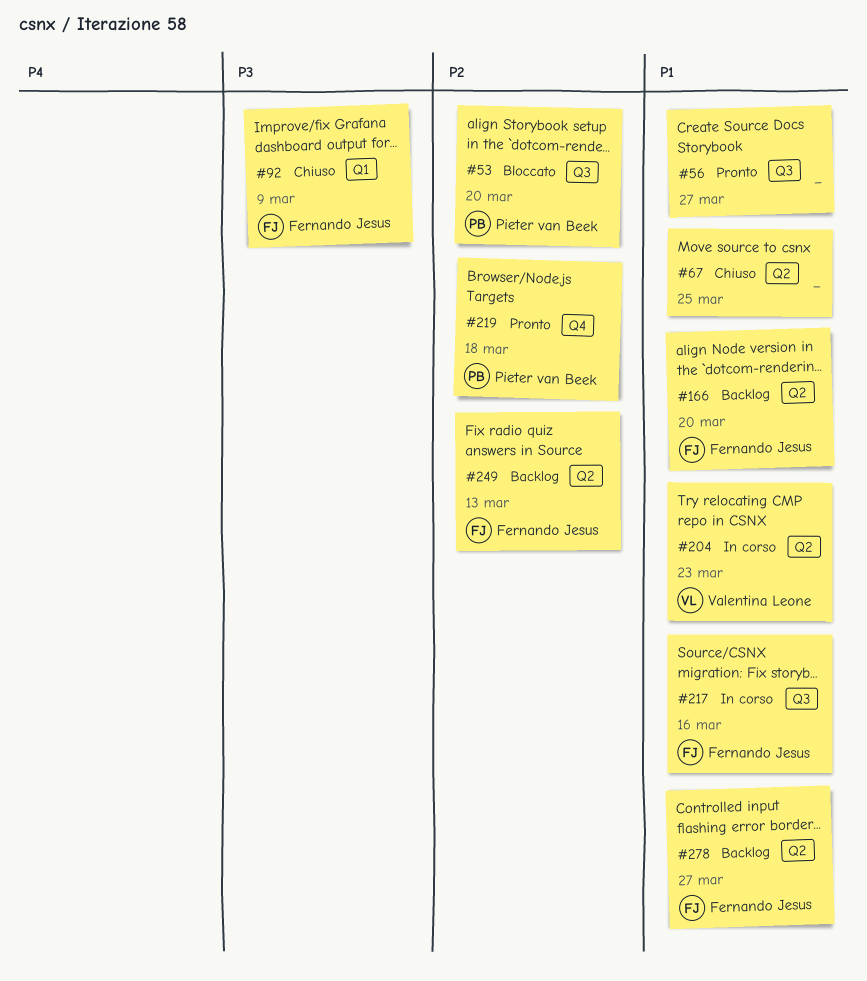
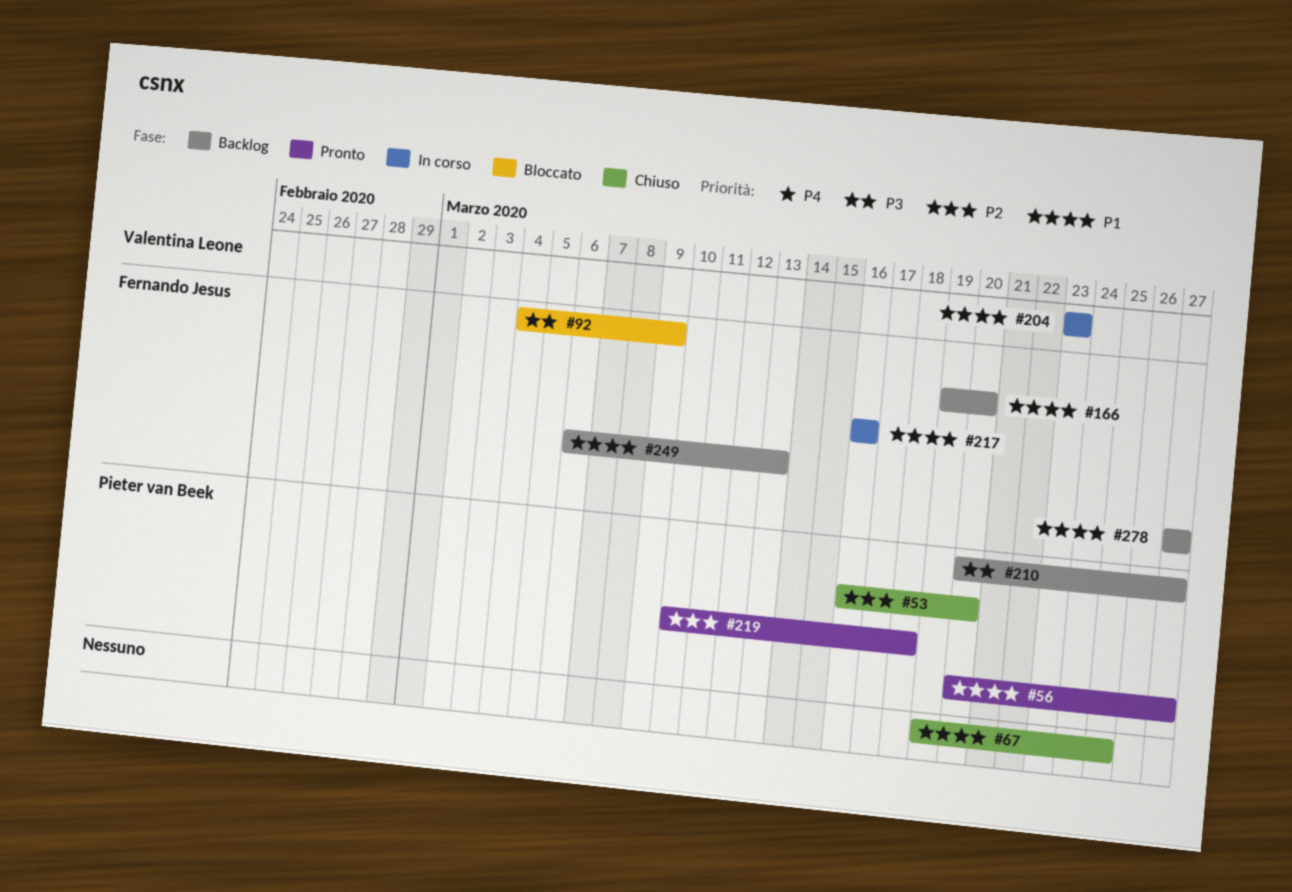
#53, status: Bloccato -> Chiuso
#56, owner: none -> Pieter van Beek
#92, status: Chiuso -> Bloccato
#210: none -> present
#249, priority: P2 -> P1

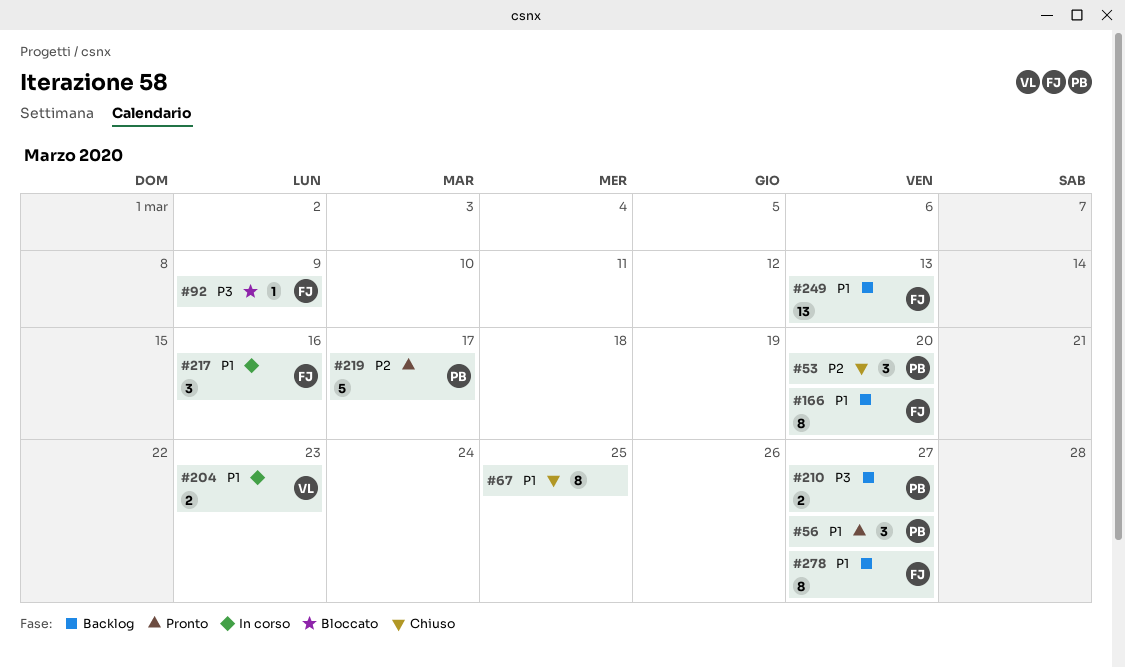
#219, due: Mar 18 -> Mar 17

